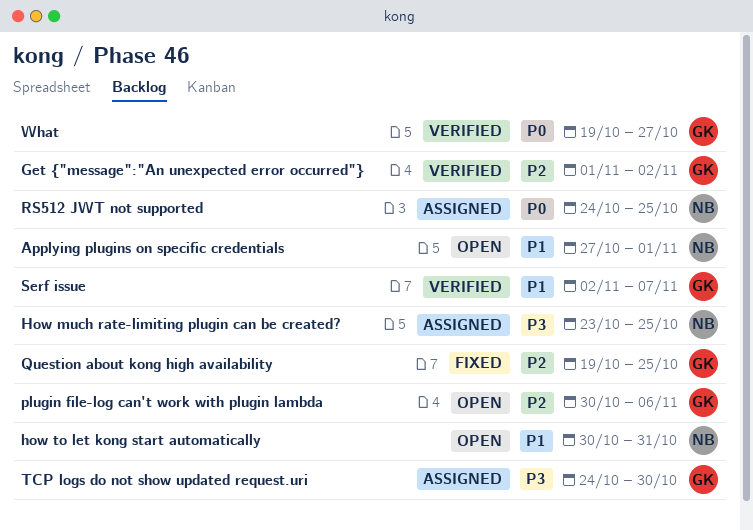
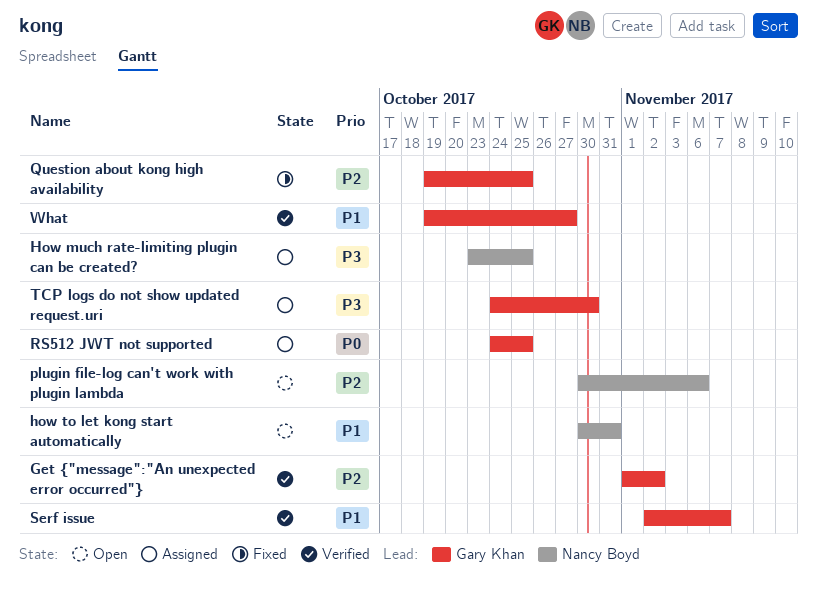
Applying plugins on specific credentials: present -> none
plugin file-log can't work with plugin lambda, owner: Gary Khan -> Nancy Boyd
RS512 JWT not supported, owner: Nancy Boyd -> Gary Khan
What, priority: P0 -> P1

